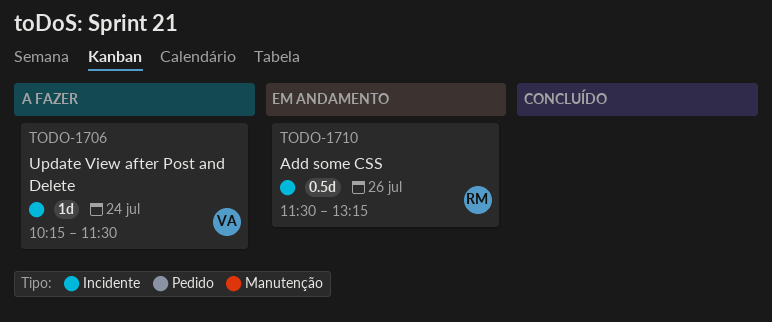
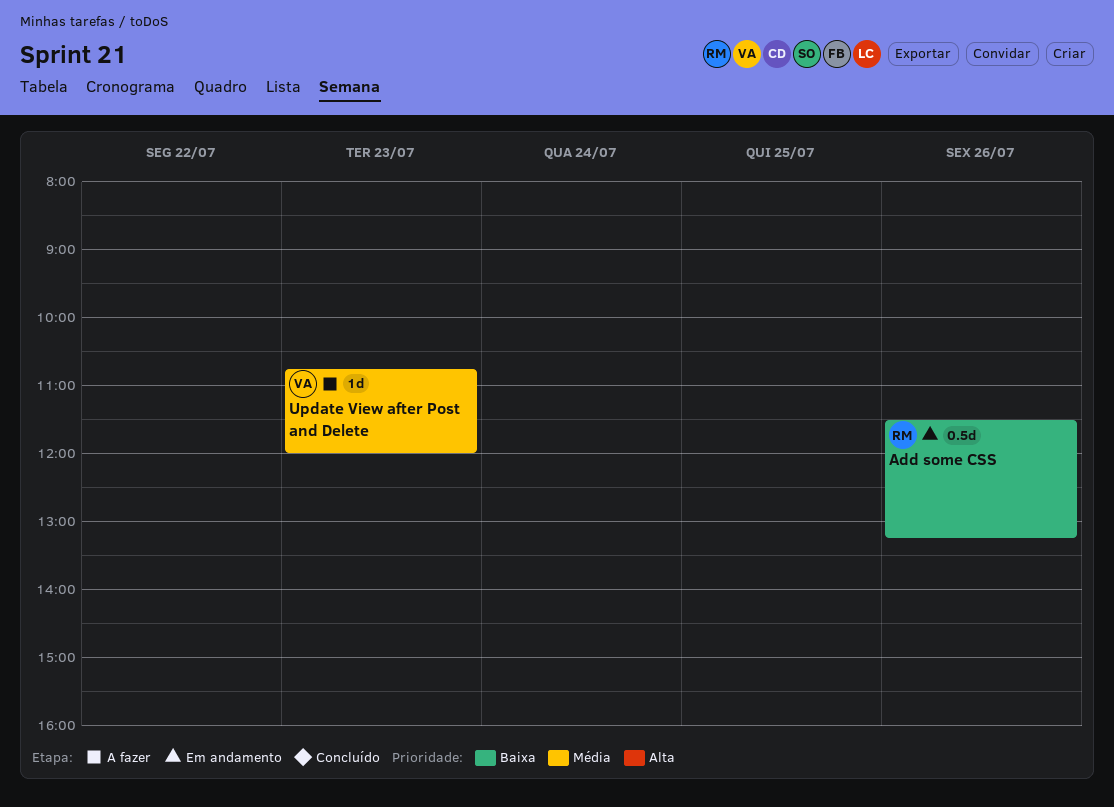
Update View after Post and Delete, day: Jul 24 -> Jul 23
Update View after Post and Delete, begins: 10:15 -> 10:45
Update View after Post and Delete, ends: 11:30 -> 12:00

